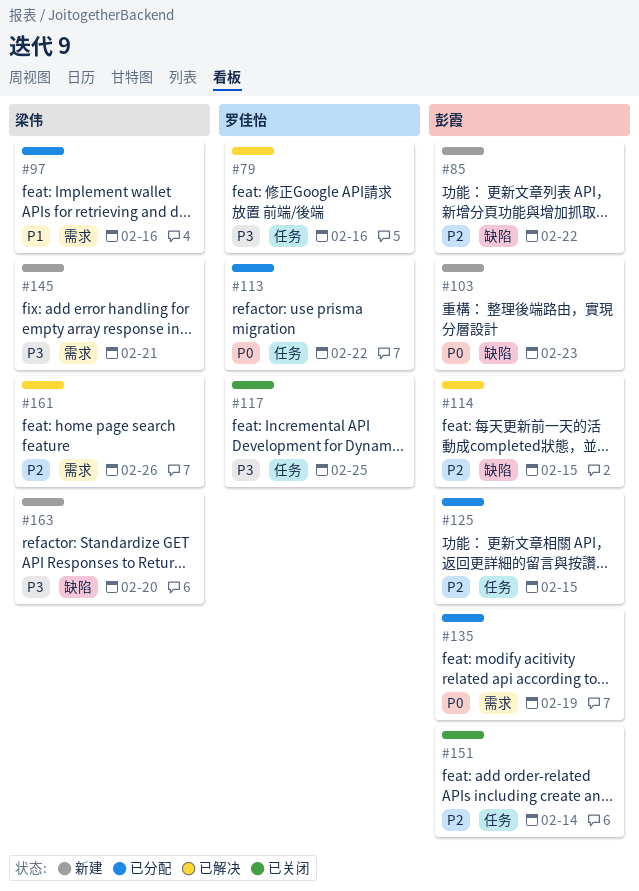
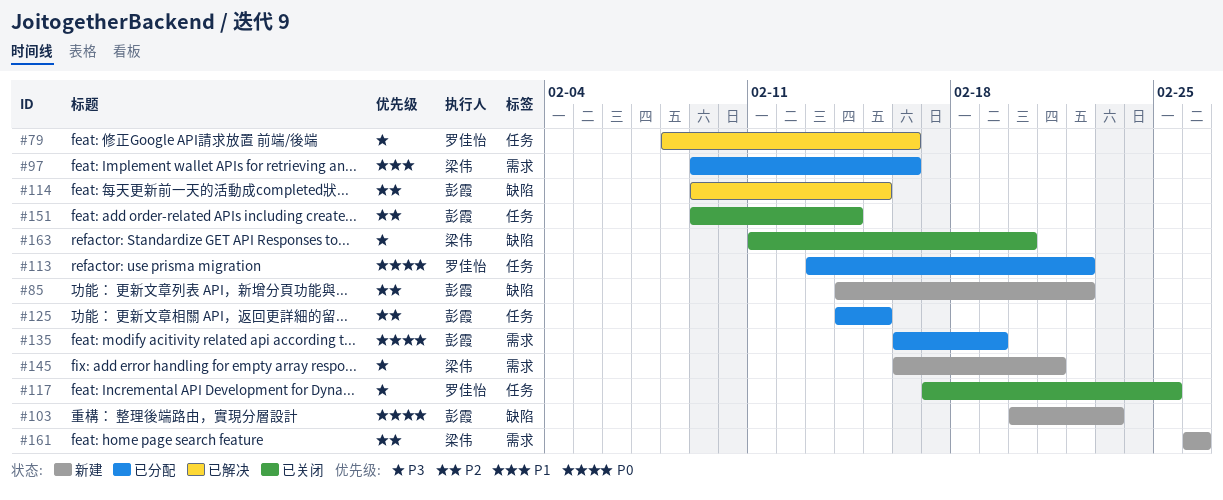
#161, status: 已解决 -> 新建
#163, status: 新建 -> 已关闭

